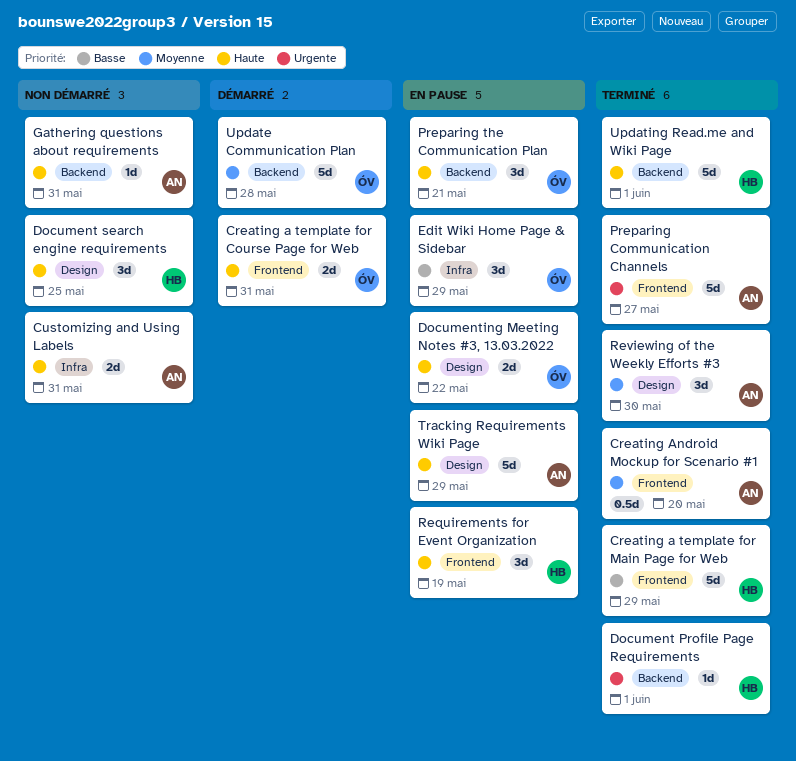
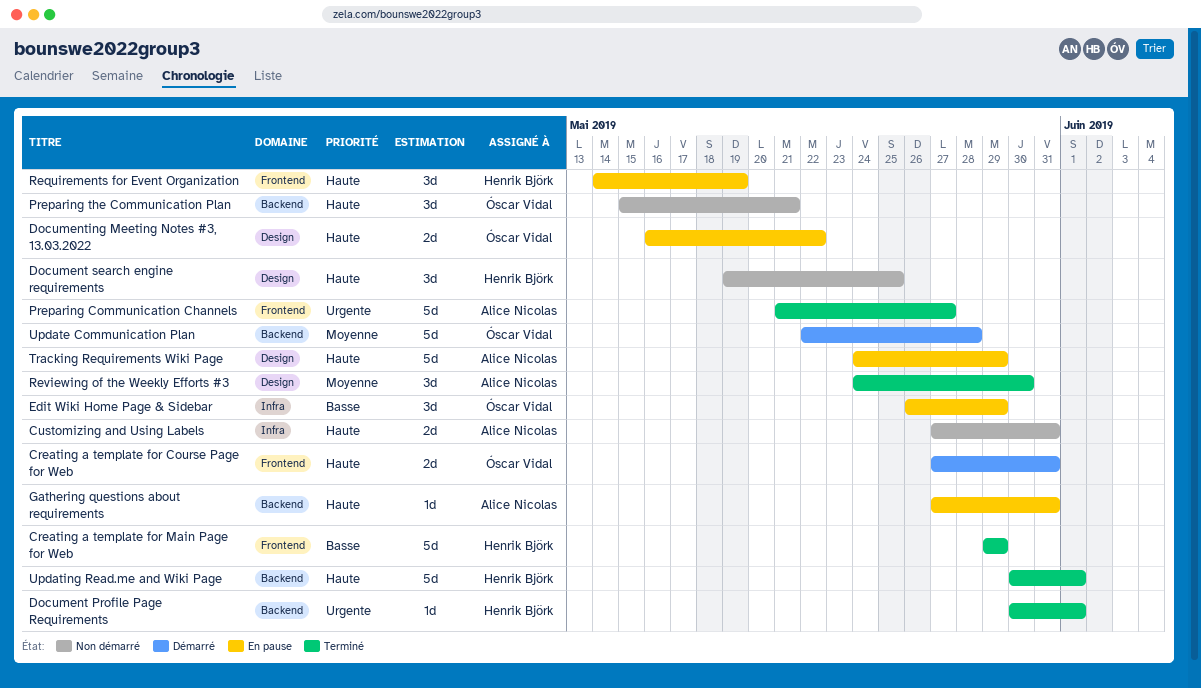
Creating Android Mockup for Scenario #1: present -> none
Gathering questions about requirements, status: Non démarré -> En pause
Preparing the Communication Plan, status: En pause -> Non démarré

